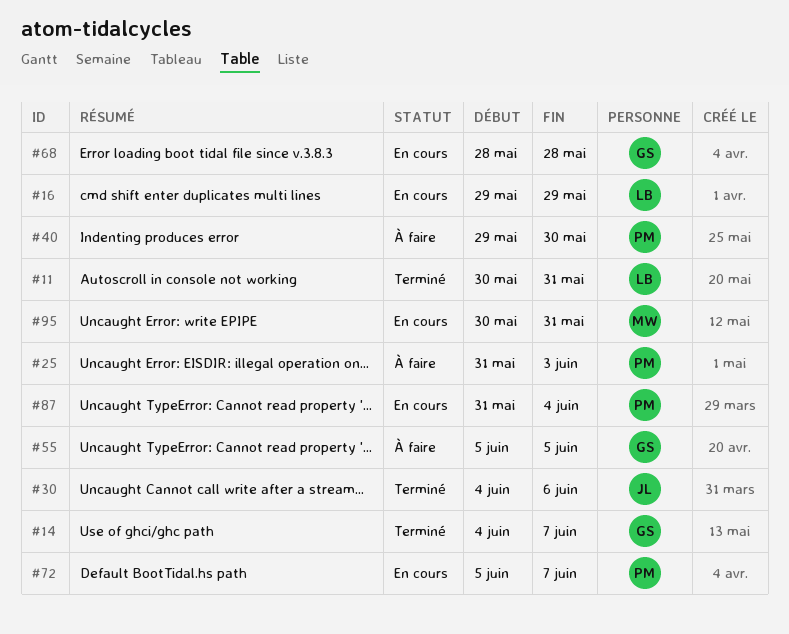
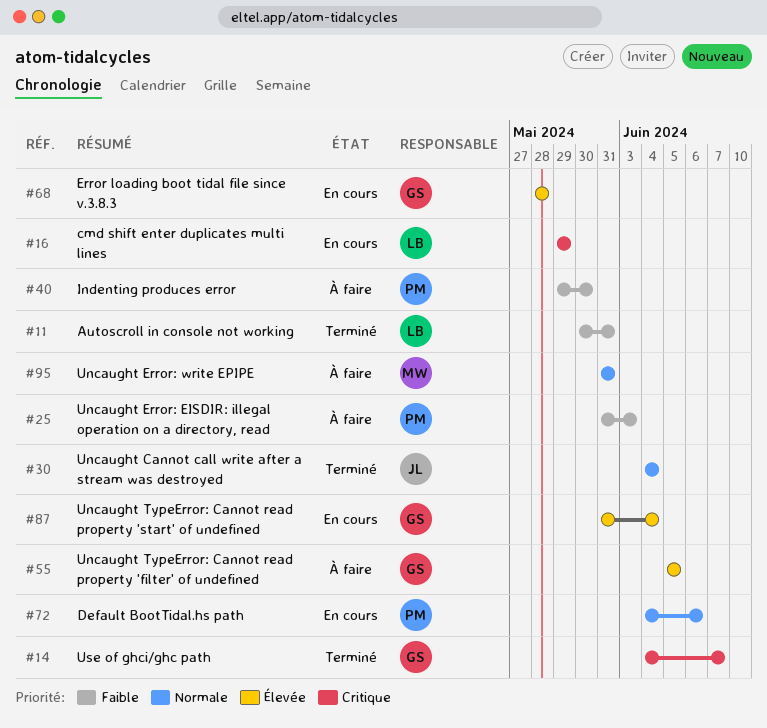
#30, due: Jun 6 -> Jun 4
#72, start: Jun 5 -> Jun 4
#72, due: Jun 7 -> Jun 6
#87, owner: PM -> GS
#95, status: En cours -> À faire
#95, start: May 30 -> May 31

